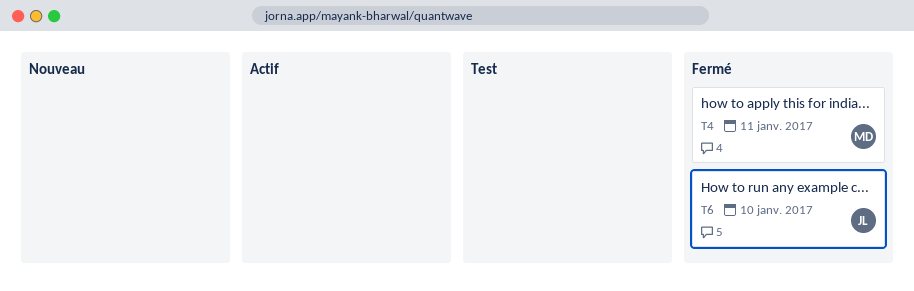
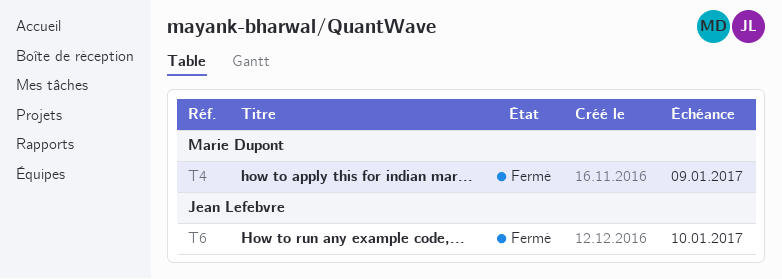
T4, due: Jan 11 -> Jan 9

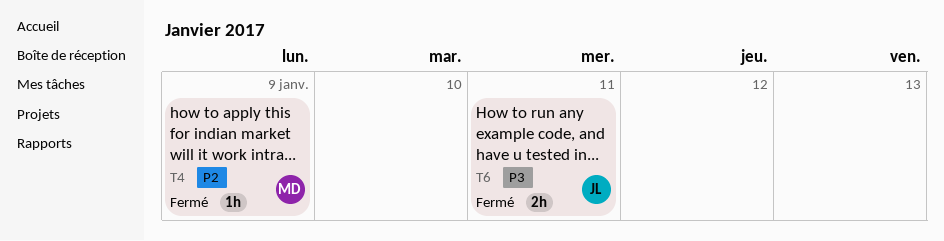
T6, due: Jan 10 -> Jan 11

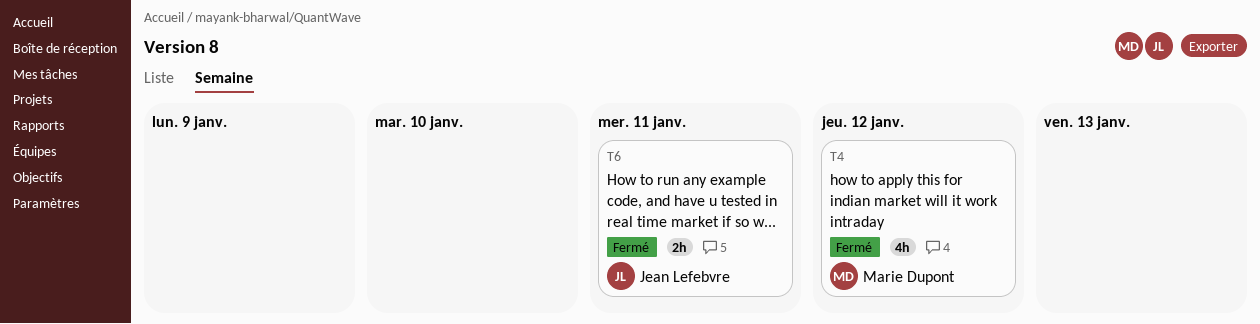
T4, estimate: 1h -> 4h
T4, due: Jan 9 -> Jan 12

